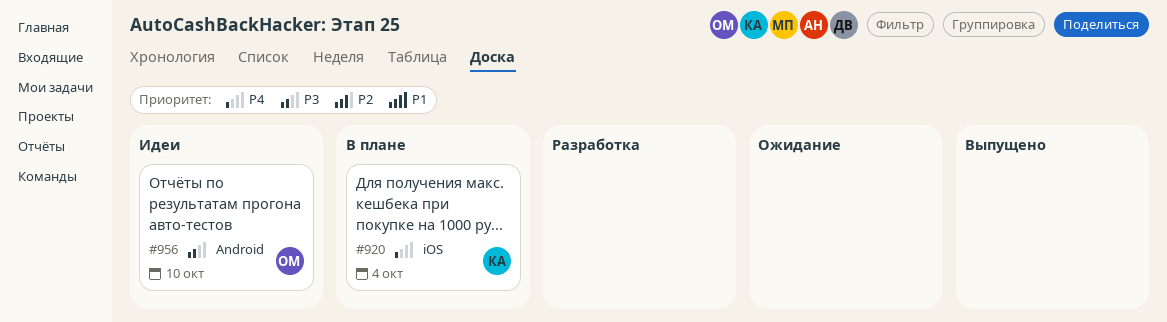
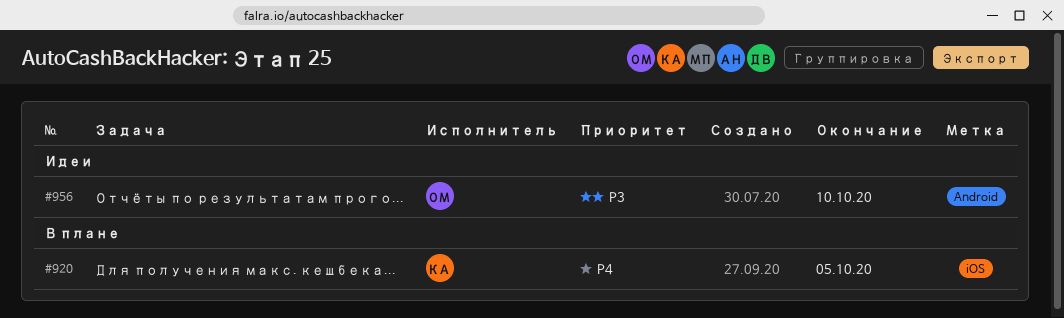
#920, due: Oct 4 -> Oct 5

